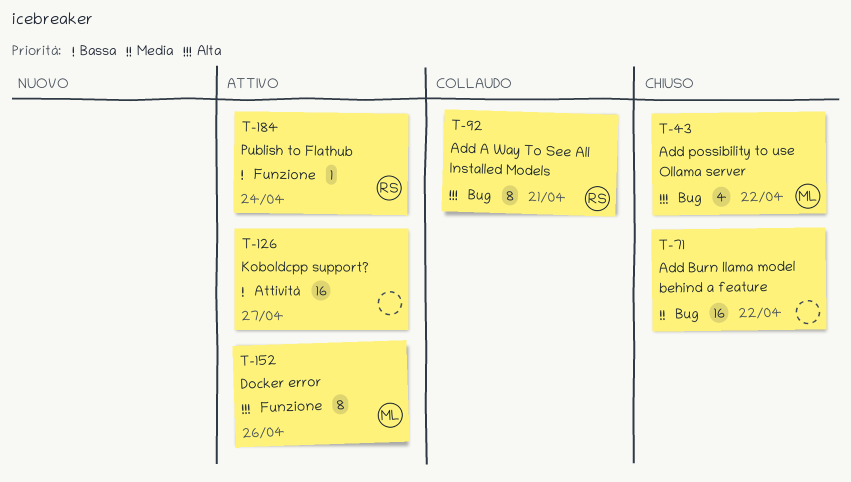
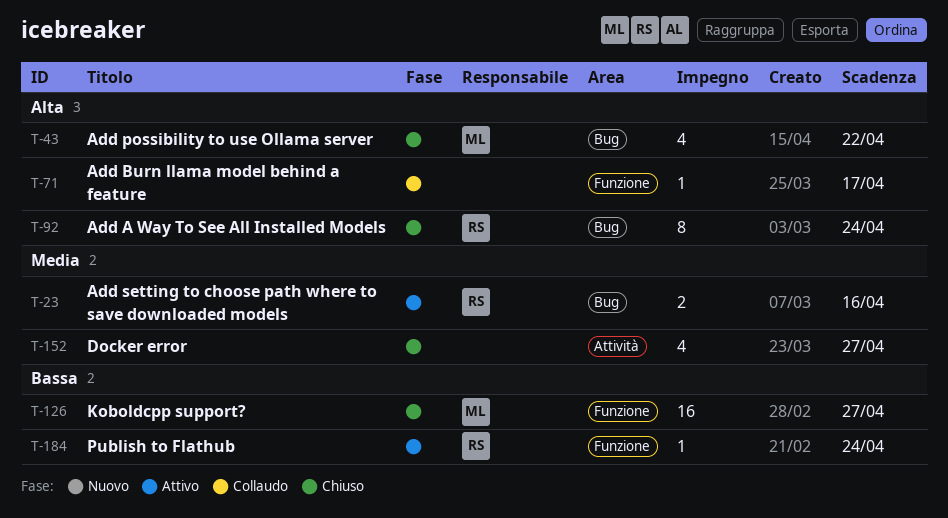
T-23: none -> present
T-71, status: Chiuso -> Collaudo
T-71, priority: Media -> Alta
T-71, label: Bug -> Funzione
T-71, estimate: 16 -> 1
T-71, due: Apr 22 -> Apr 17
T-92, status: Collaudo -> Chiuso
T-92, due: Apr 21 -> Apr 24
T-126, status: Attivo -> Chiuso
T-126, owner: none -> ML
T-126, label: Attività -> Funzione
T-152, status: Attivo -> Chiuso
T-152, owner: ML -> none
T-152, priority: Alta -> Media
T-152, label: Funzione -> Attività
T-152, estimate: 8 -> 4
T-152, due: Apr 26 -> Apr 27

